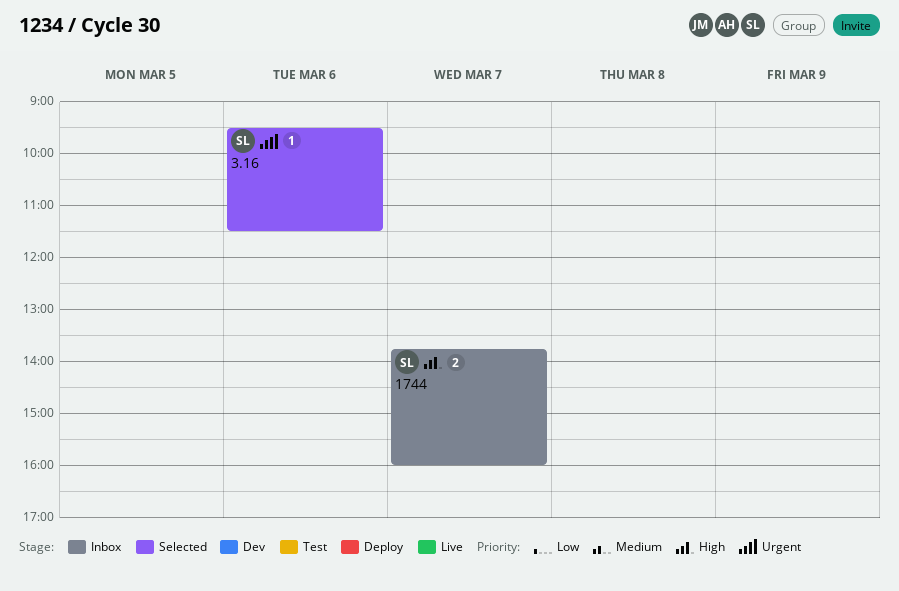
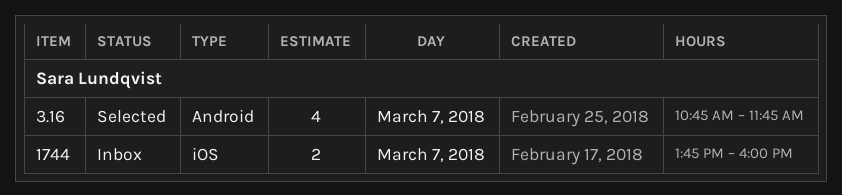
3.16, estimate: 1 -> 4
3.16, day: Mar 6 -> Mar 7
3.16, begins: 09:30 -> 10:45
3.16, ends: 11:30 -> 11:45

